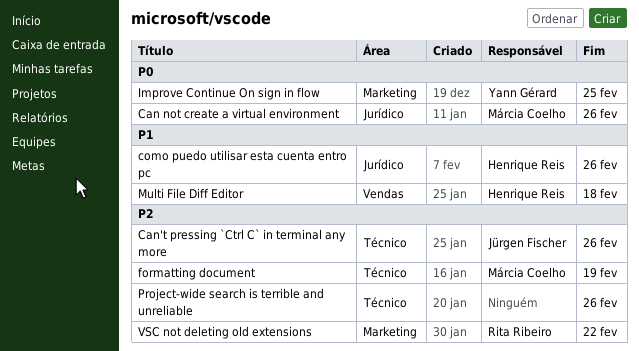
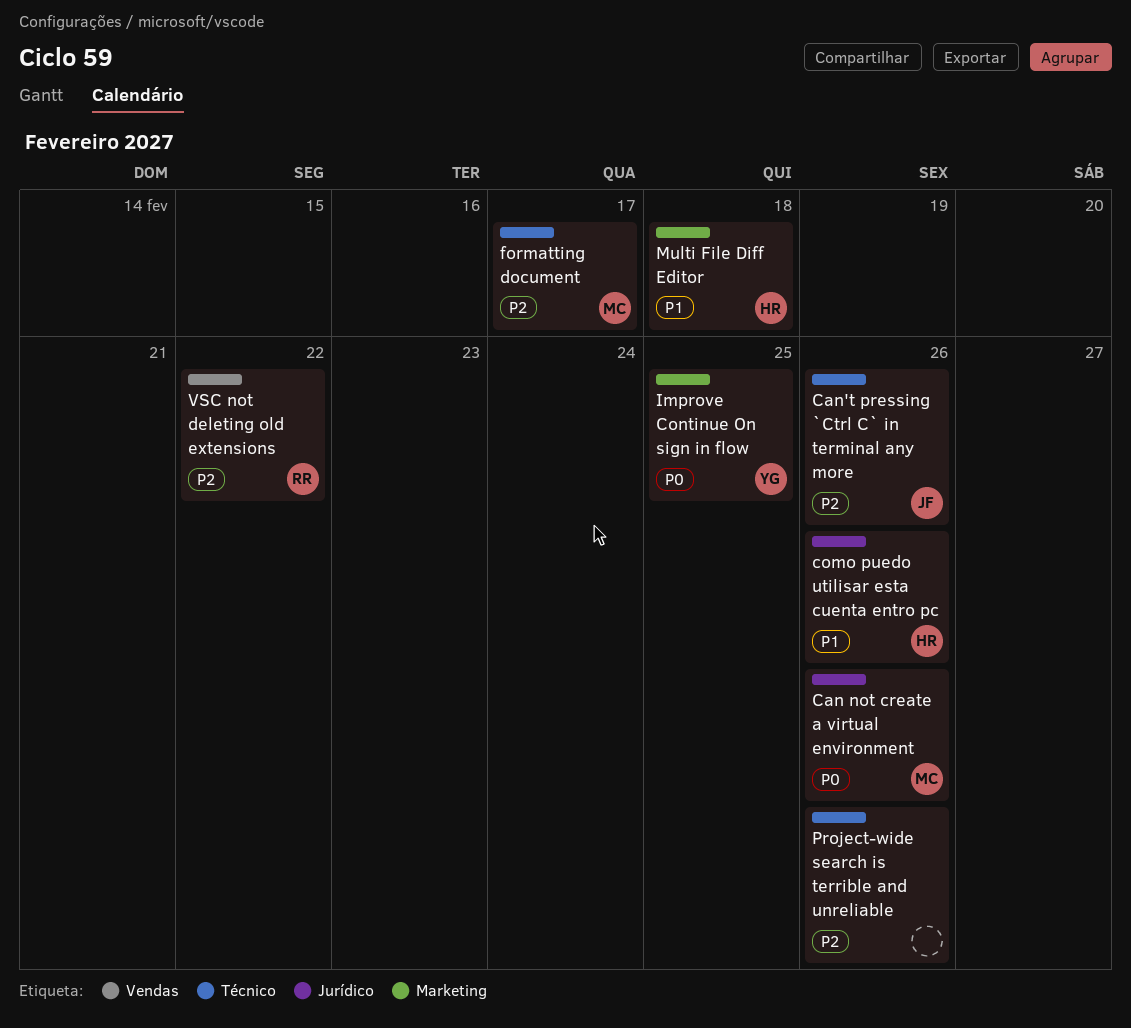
formatting document, due: Feb 19 -> Feb 17
Multi File Diff Editor, label: Vendas -> Marketing
VSC not deleting old extensions, label: Marketing -> Vendas

